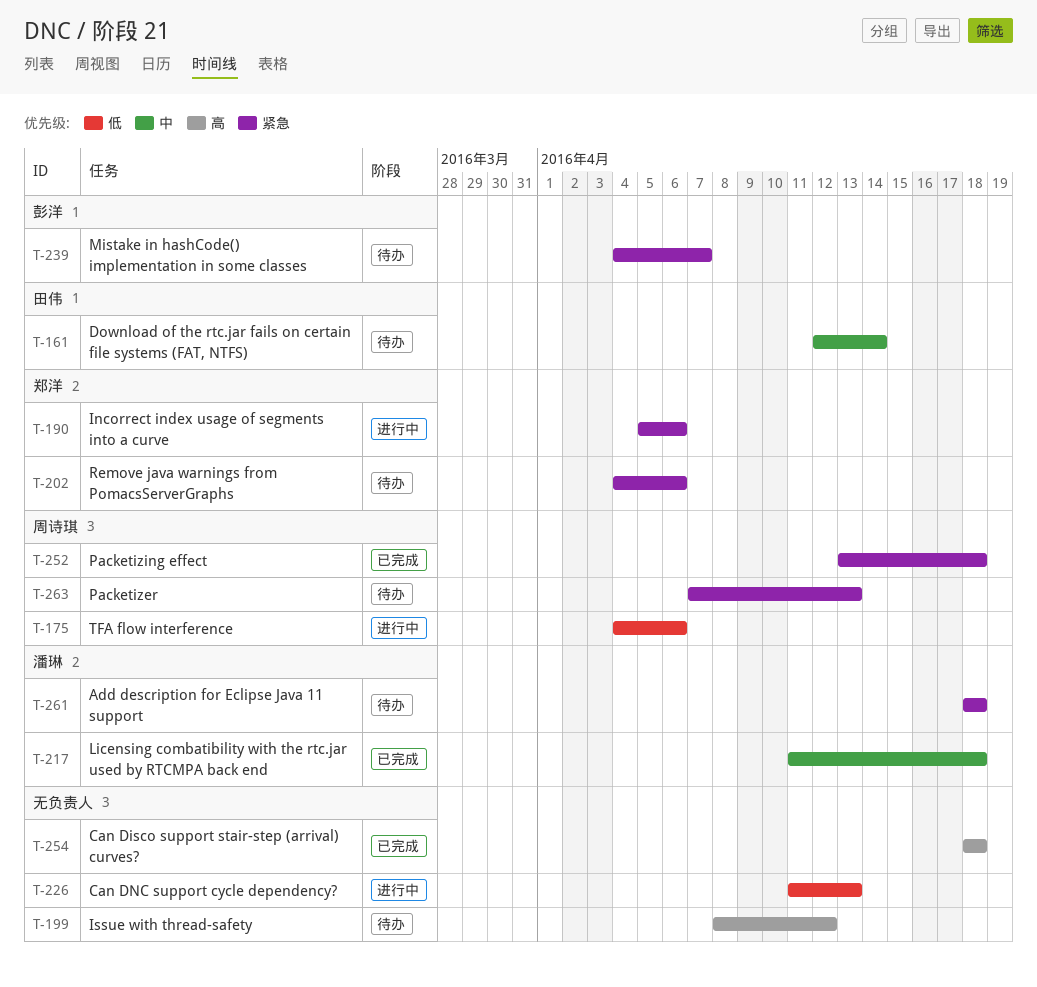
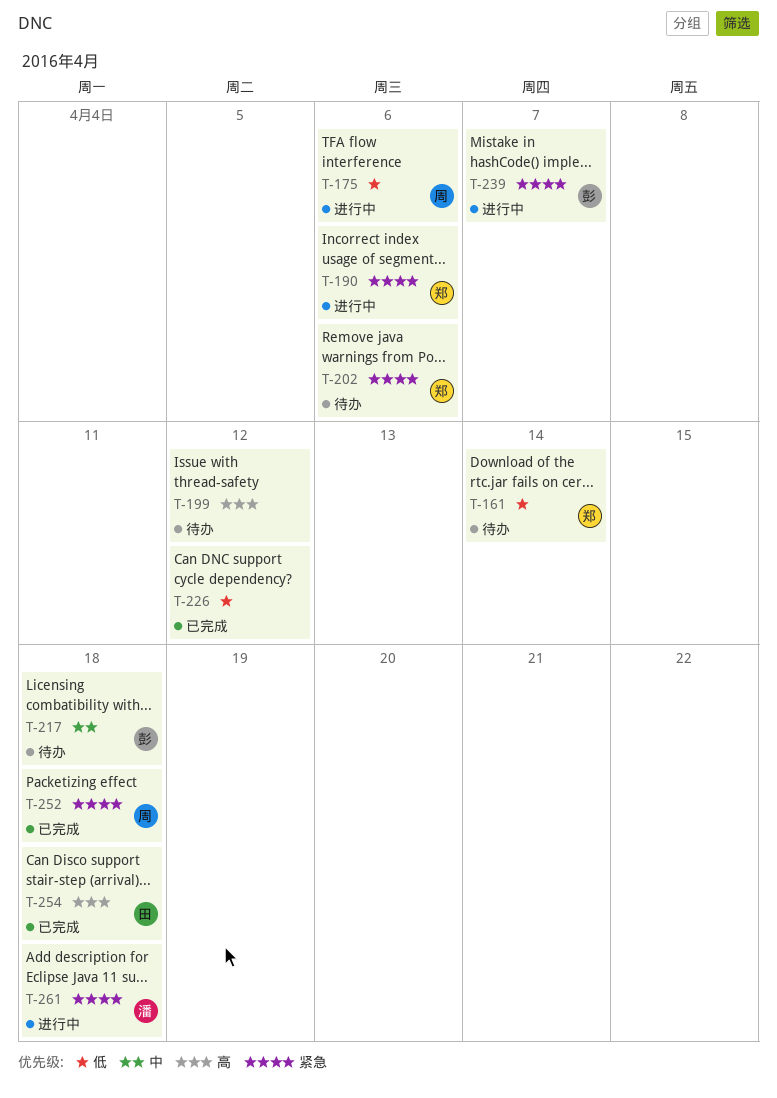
T-161, owner: 田伟 -> 郑洋
T-161, priority: 中 -> 低
T-217, status: 已完成 -> 待办
T-217, owner: 潘琳 -> 彭洋
T-226, status: 进行中 -> 已完成
T-226, due: Apr 13 -> Apr 12
T-239, status: 待办 -> 进行中
T-254, owner: none -> 田伟
T-261, status: 待办 -> 进行中
T-263: present -> none

